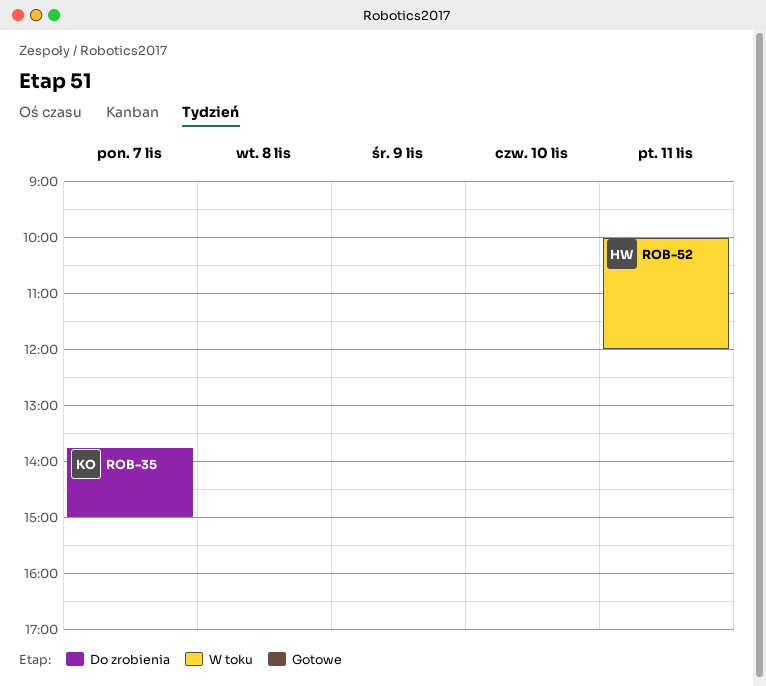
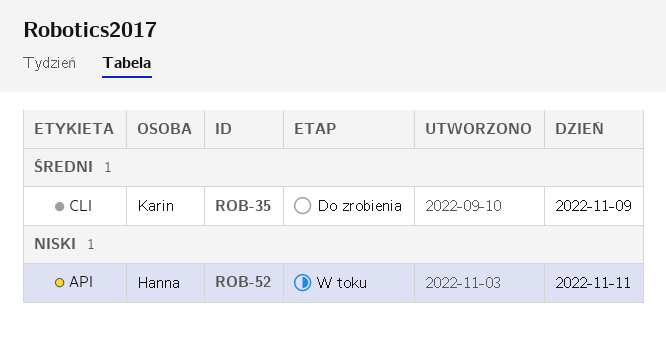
ROB-35, day: Nov 7 -> Nov 9

